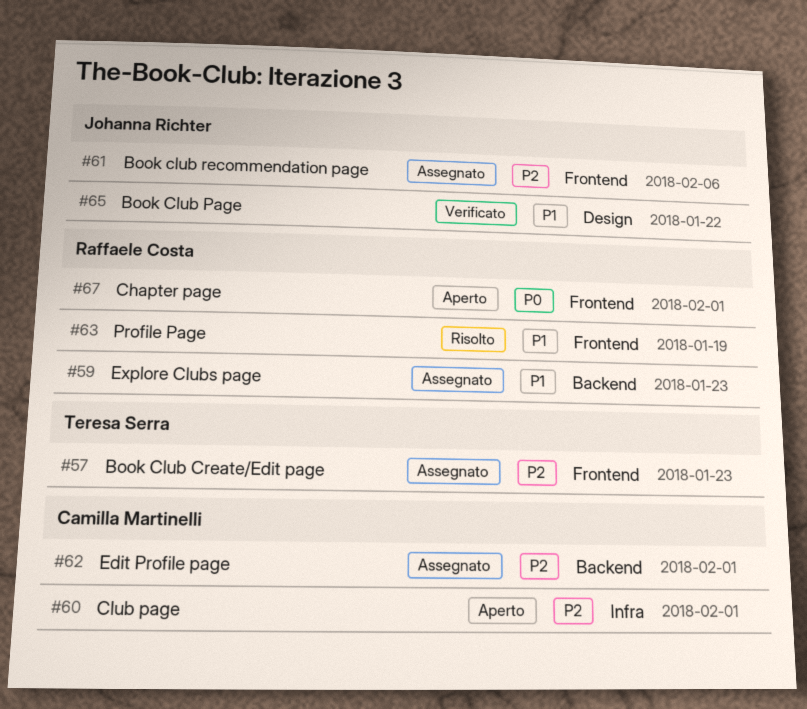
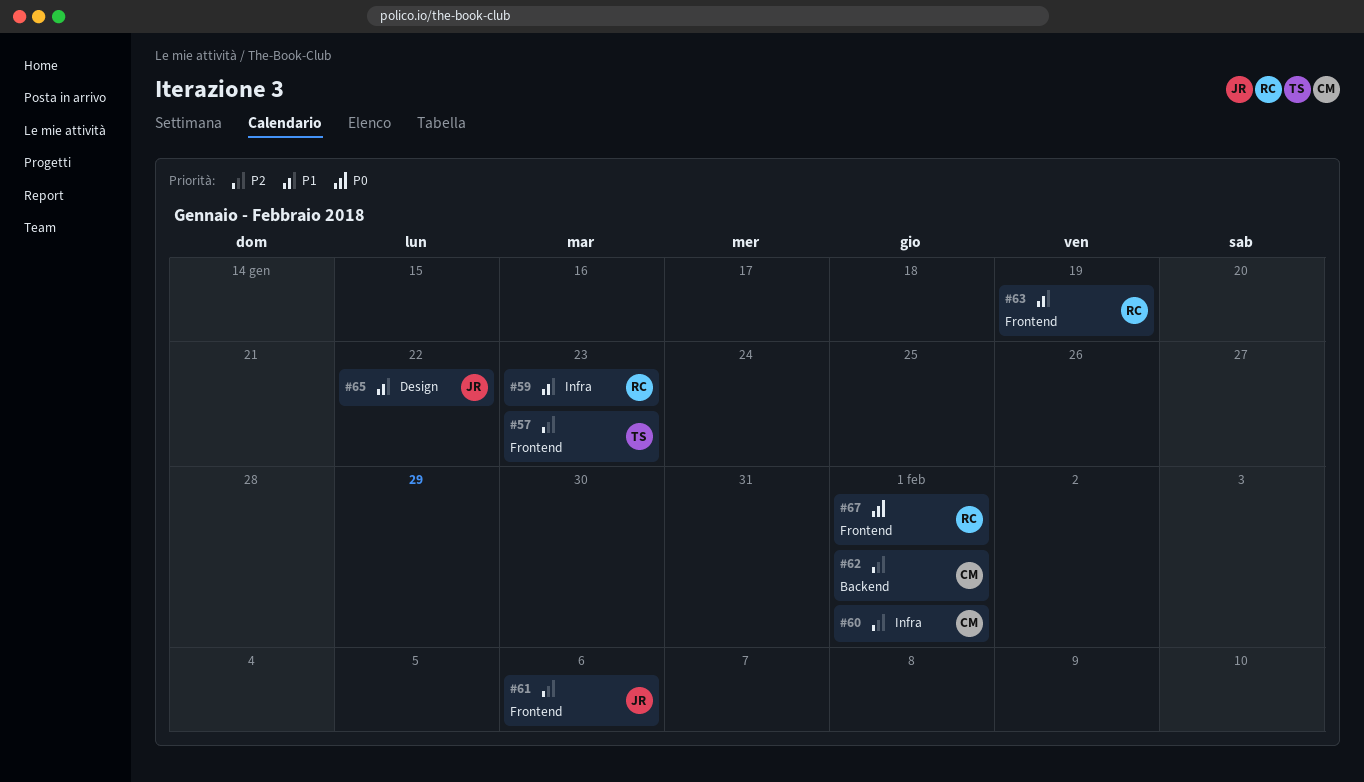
#59, label: Backend -> Infra

